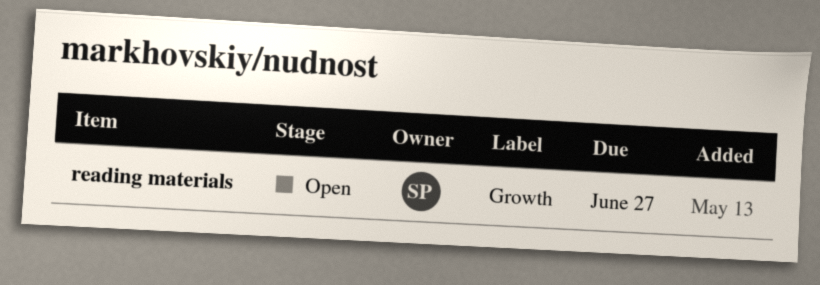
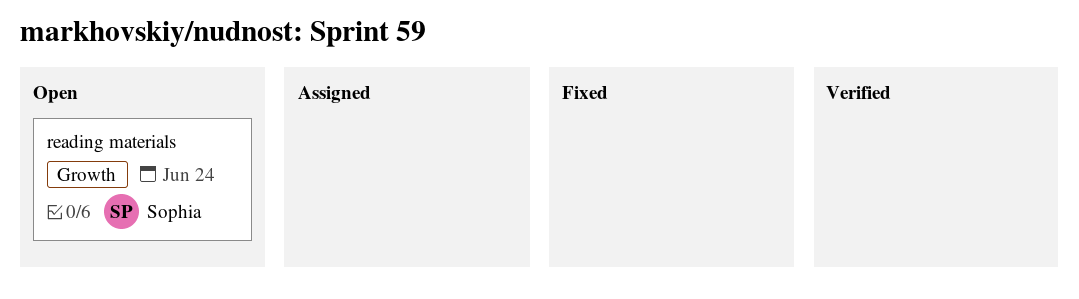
reading materials, due: Jun 27 -> Jun 24

